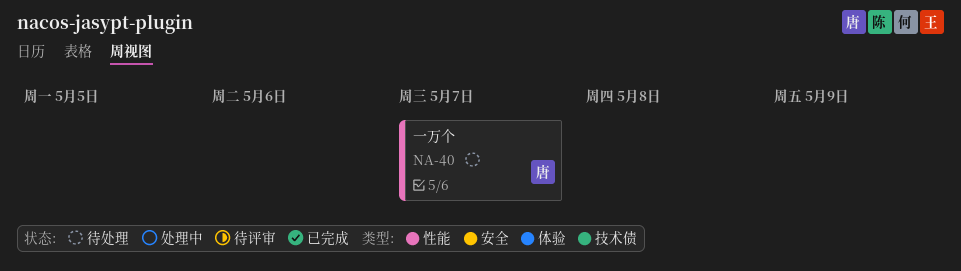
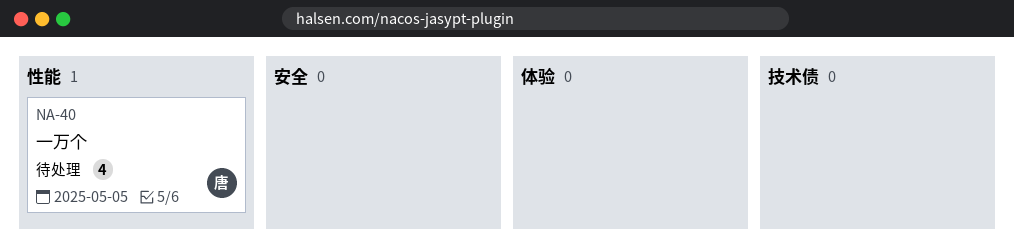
NA-40, due: May 7 -> May 5

